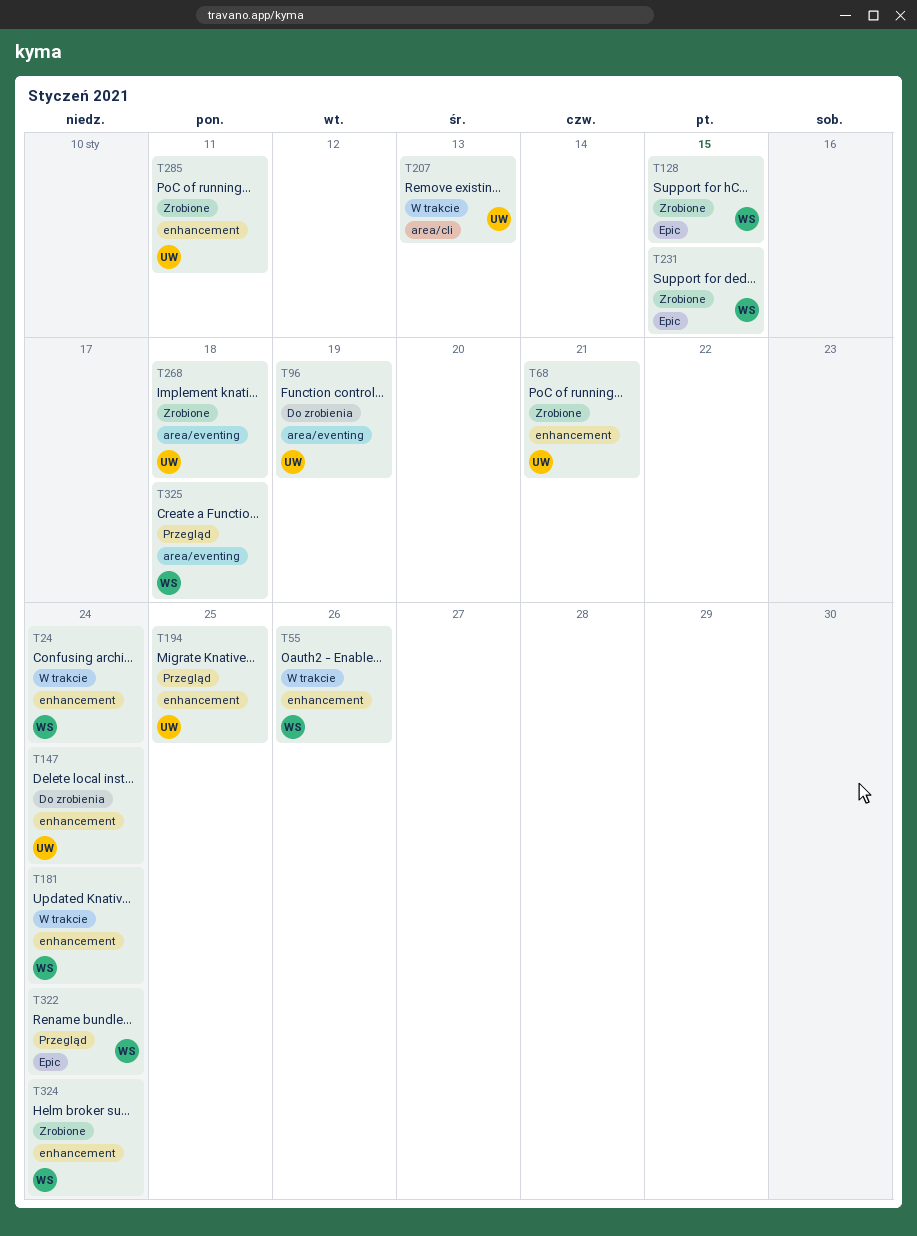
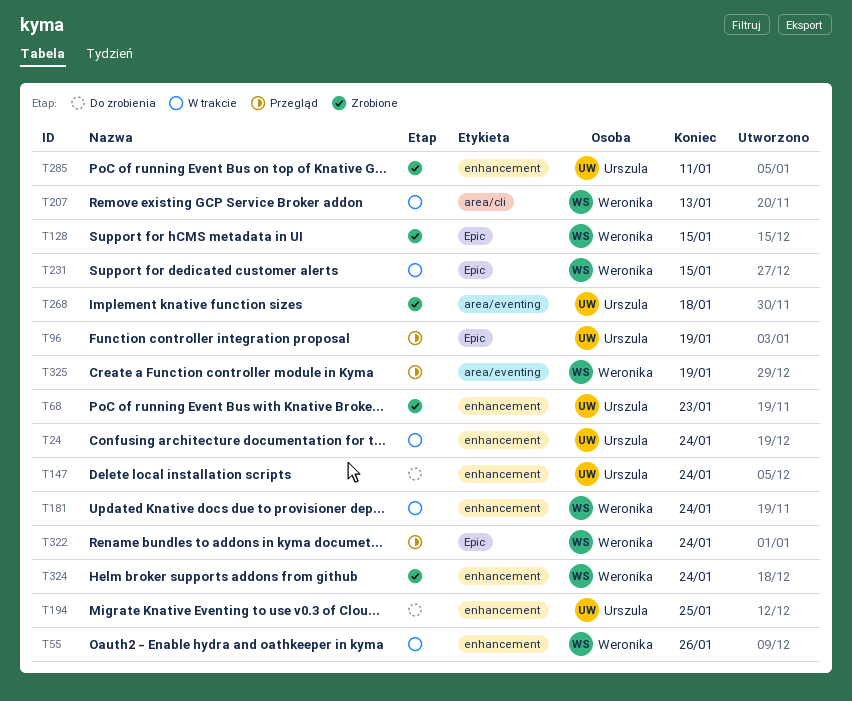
T24, owner: Weronika -> Urszula
T68, due: Jan 21 -> Jan 23
T96, status: Do zrobienia -> Przegląd
T96, label: area/eventing -> Epic
T194, status: Przegląd -> Do zrobienia
T207, owner: Urszula -> Weronika
T231, status: Zrobione -> W trakcie
T325, due: Jan 18 -> Jan 19

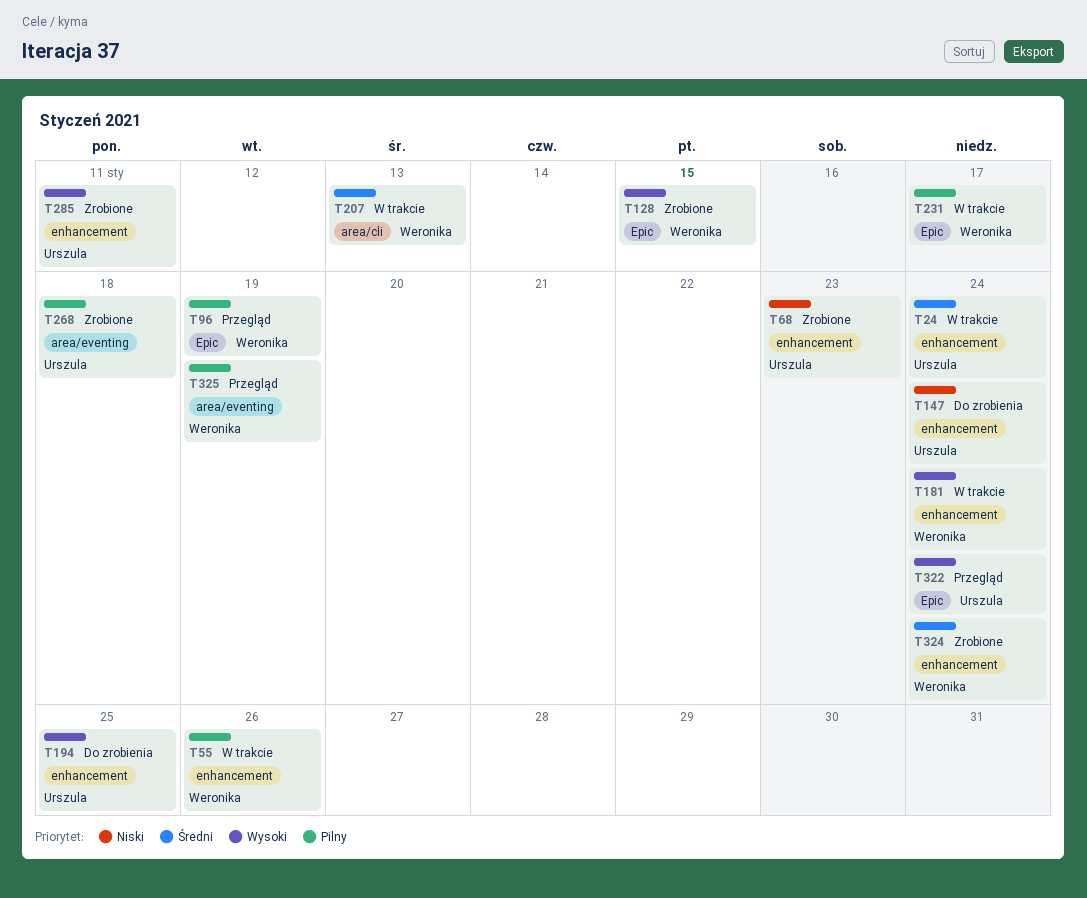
T96, owner: Urszula -> Weronika
T231, due: Jan 15 -> Jan 17
T322, owner: Weronika -> Urszula

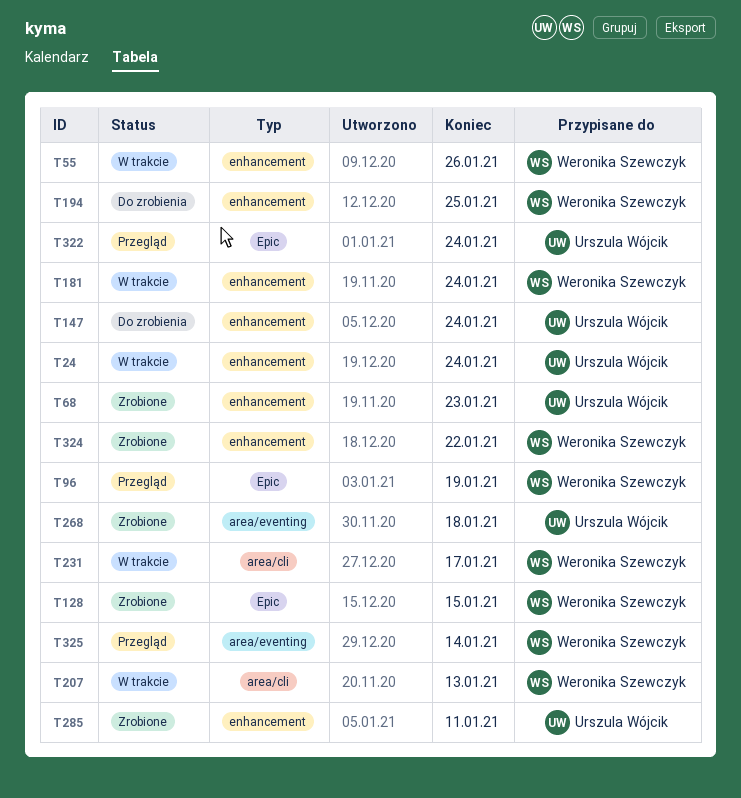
T194, owner: Urszula Wójcik -> Weronika Szewczyk
T231, label: Epic -> area/cli
T324, due: Jan 24 -> Jan 22
T325, due: Jan 19 -> Jan 14

